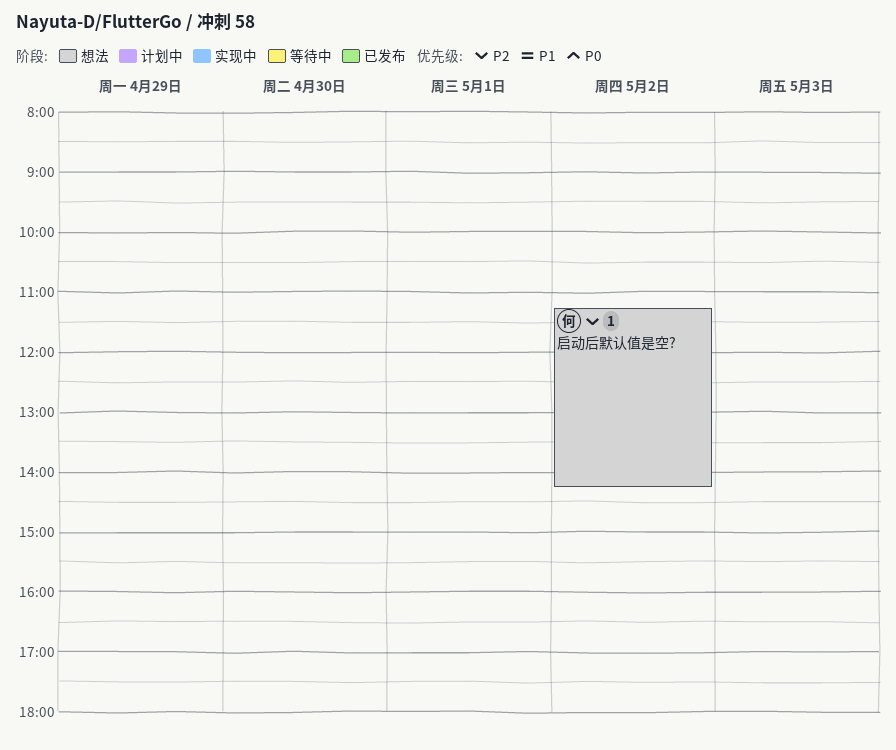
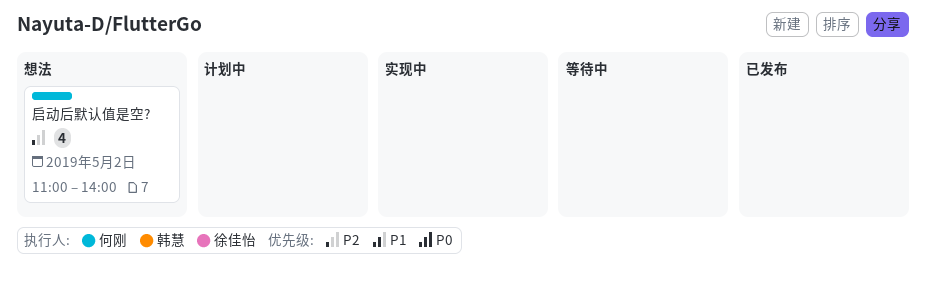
启动后默认值是空?, estimate: 1 -> 4
启动后默认值是空?, begins: 11:15 -> 11:00
启动后默认值是空?, ends: 14:15 -> 14:00

